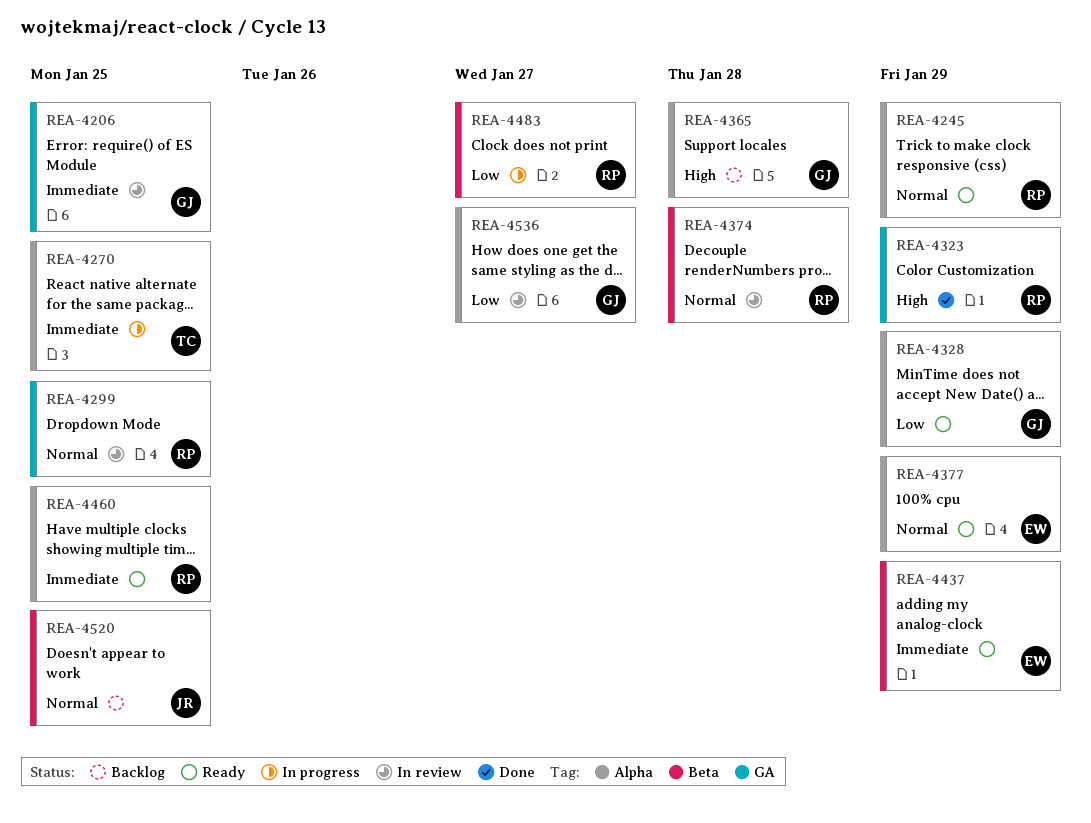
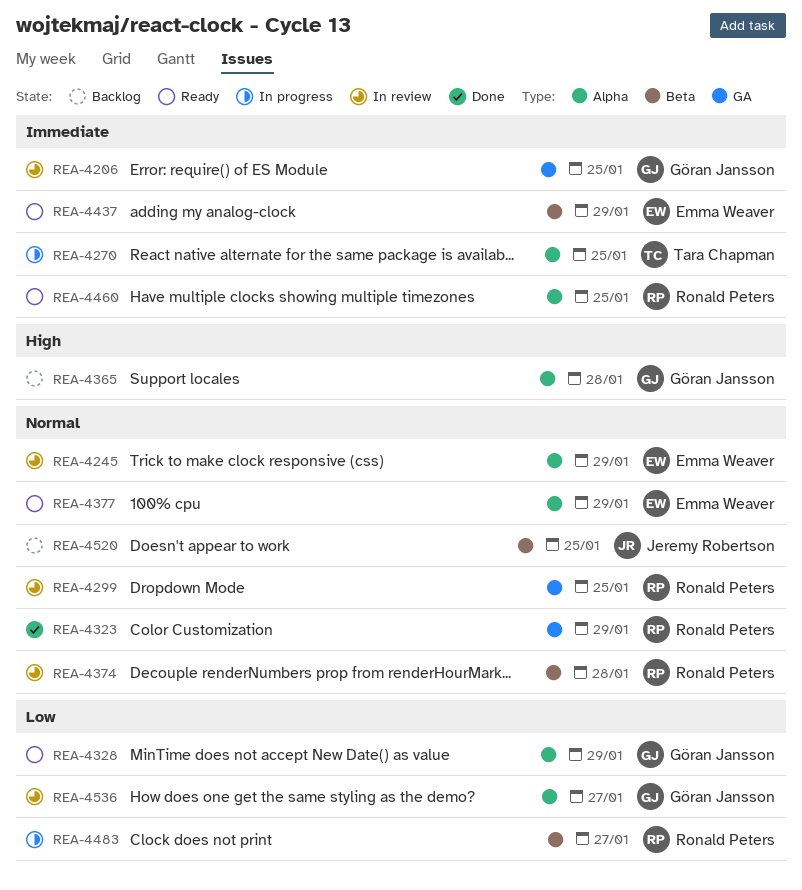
REA-4245, status: Ready -> In review
REA-4245, owner: Ronald Peters -> Emma Weaver
REA-4323, priority: High -> Normal

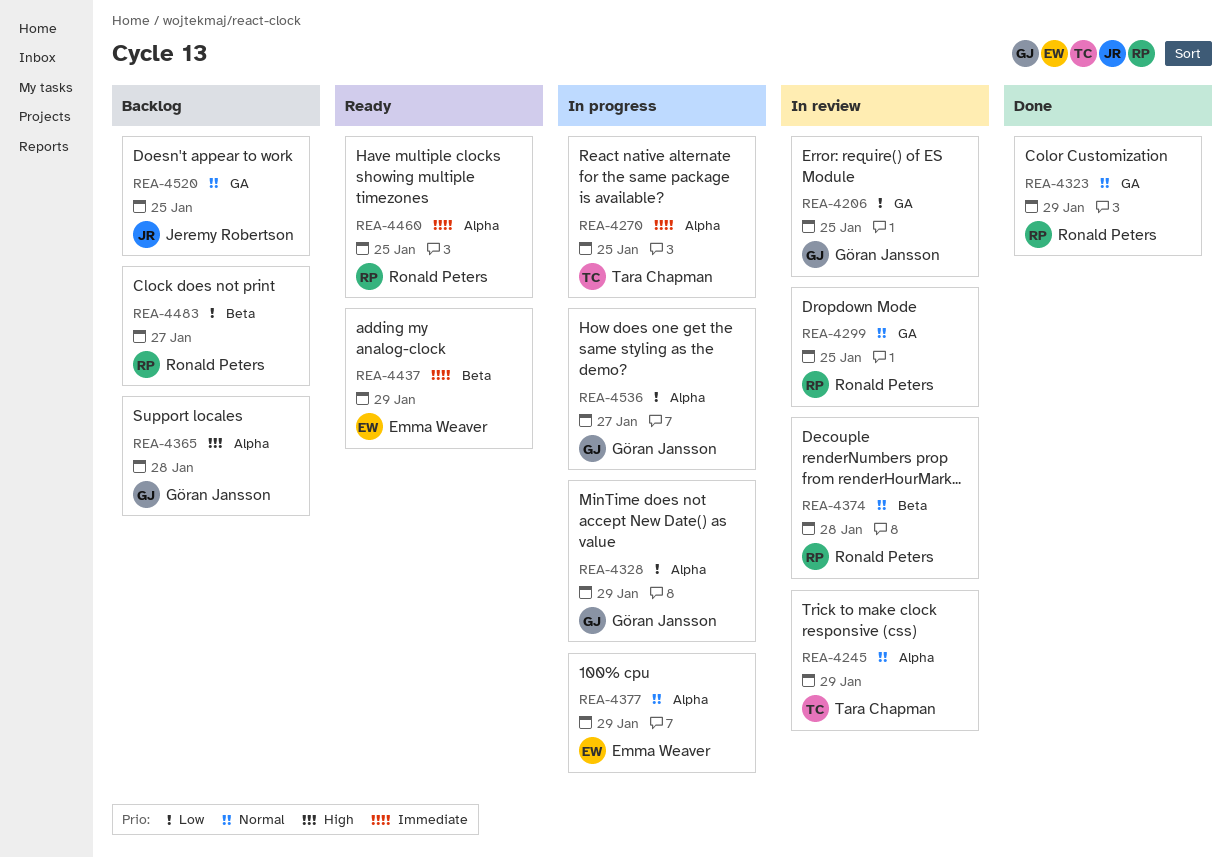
REA-4206, priority: Immediate -> Low
REA-4245, owner: Emma Weaver -> Tara Chapman
REA-4328, status: Ready -> In progress
REA-4377, status: Ready -> In progress
REA-4483, status: In progress -> Backlog
REA-4520, label: Beta -> GA
REA-4536, status: In review -> In progress

